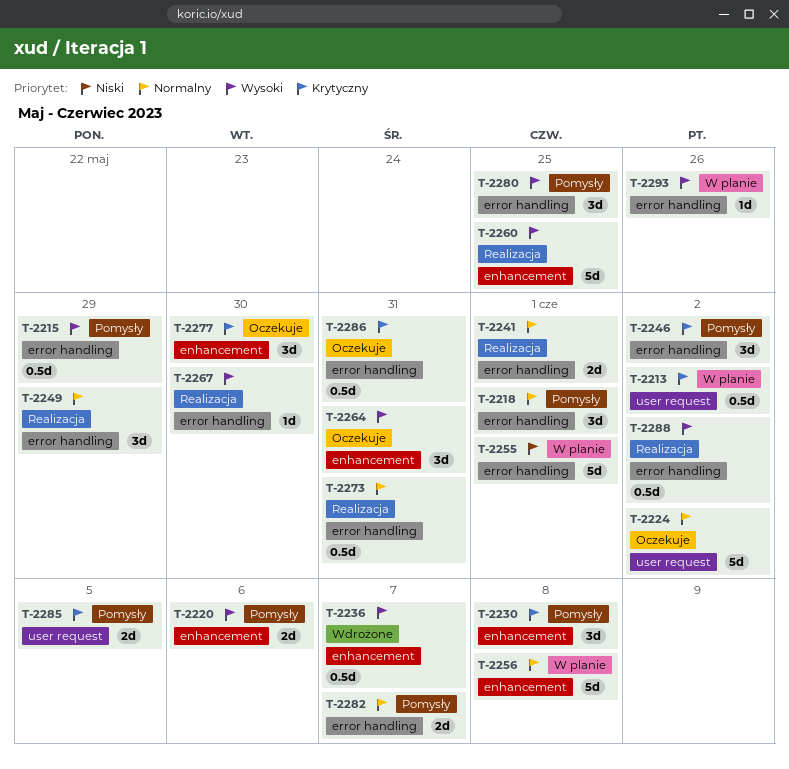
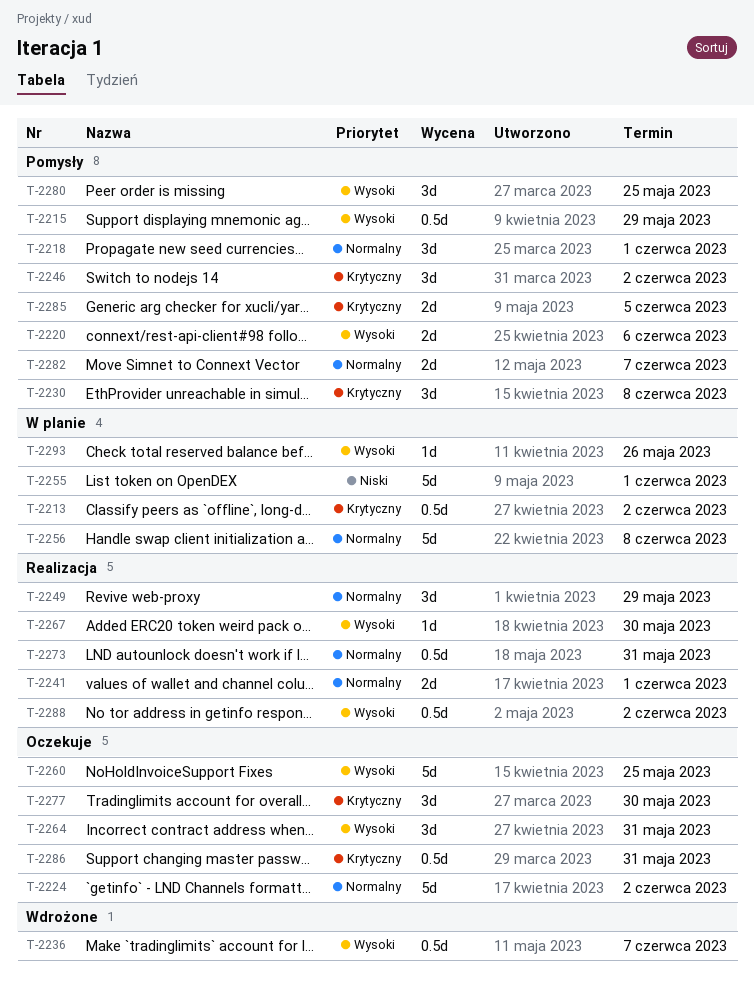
T-2260, status: Realizacja -> Oczekuje

